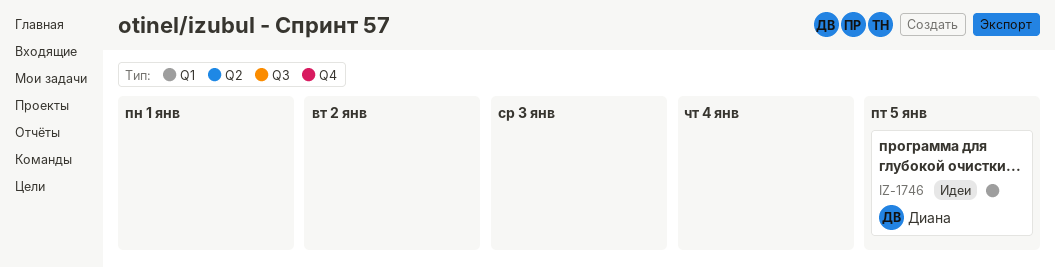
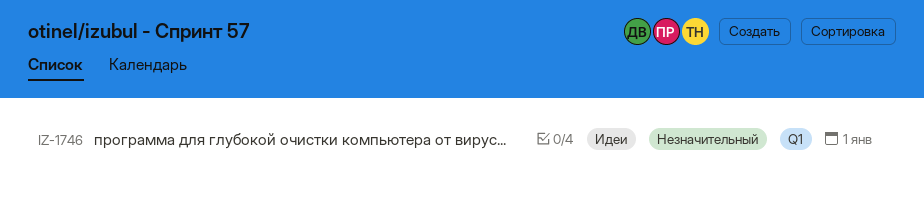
IZ-1746, due: Jan 5 -> Jan 1

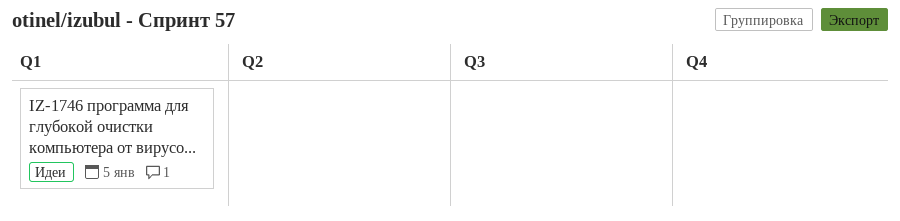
IZ-1746, due: Jan 1 -> Jan 5

